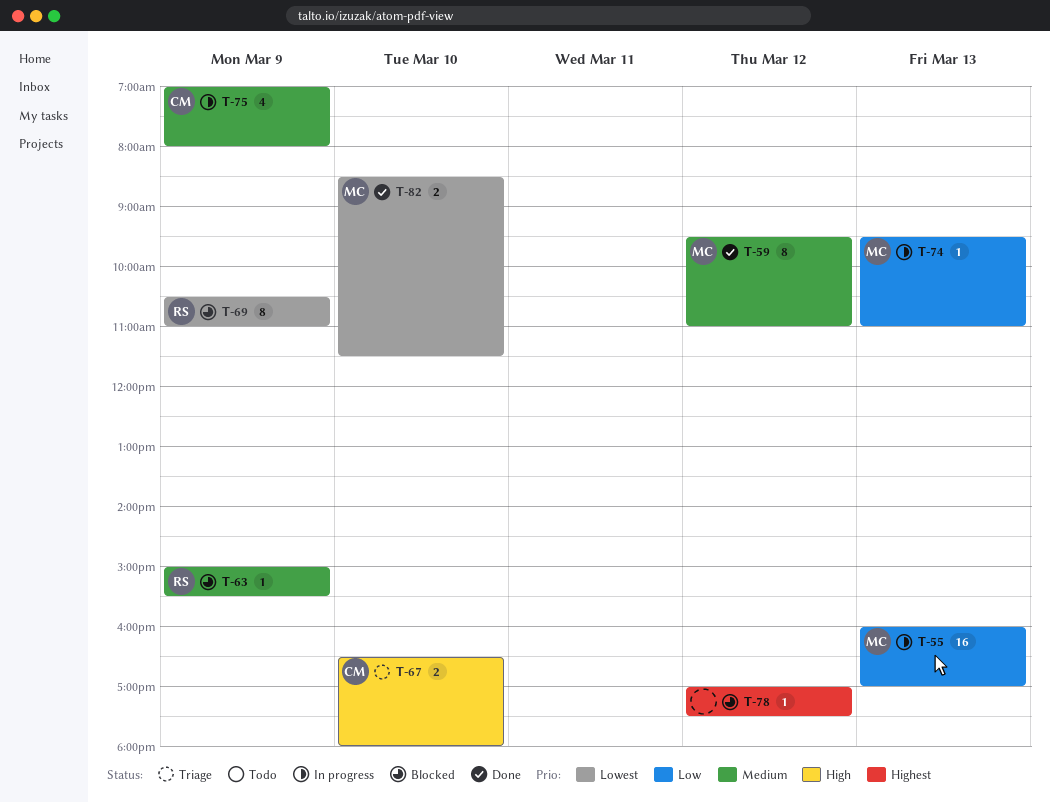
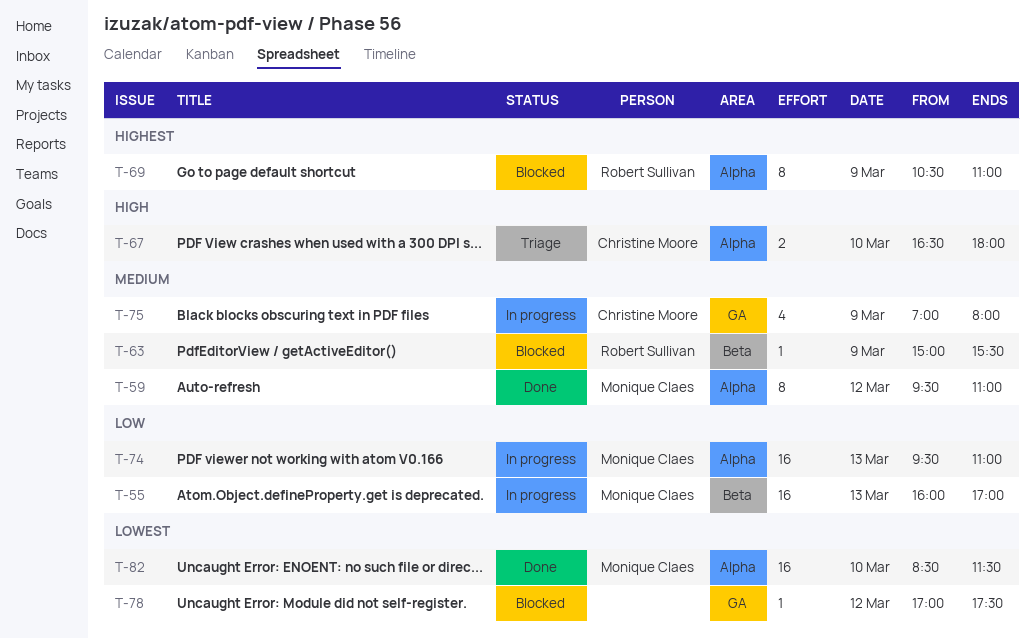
T-69, priority: Lowest -> Highest
T-74, estimate: 1 -> 16
T-78, priority: Highest -> Lowest
T-82, estimate: 2 -> 16

